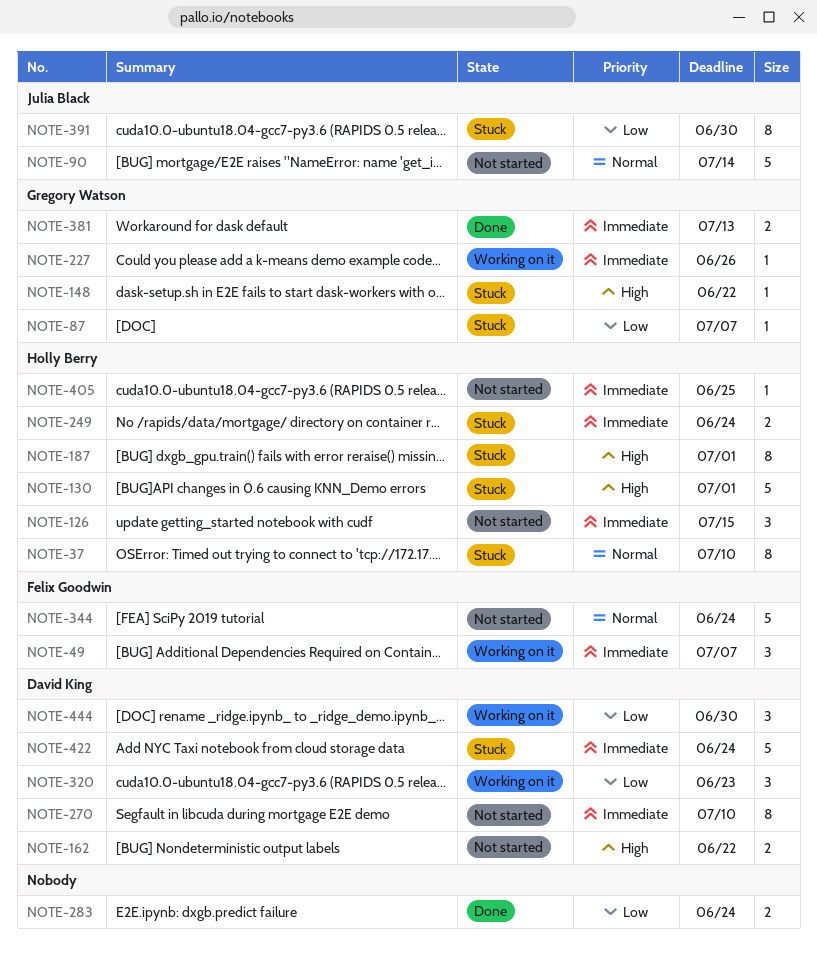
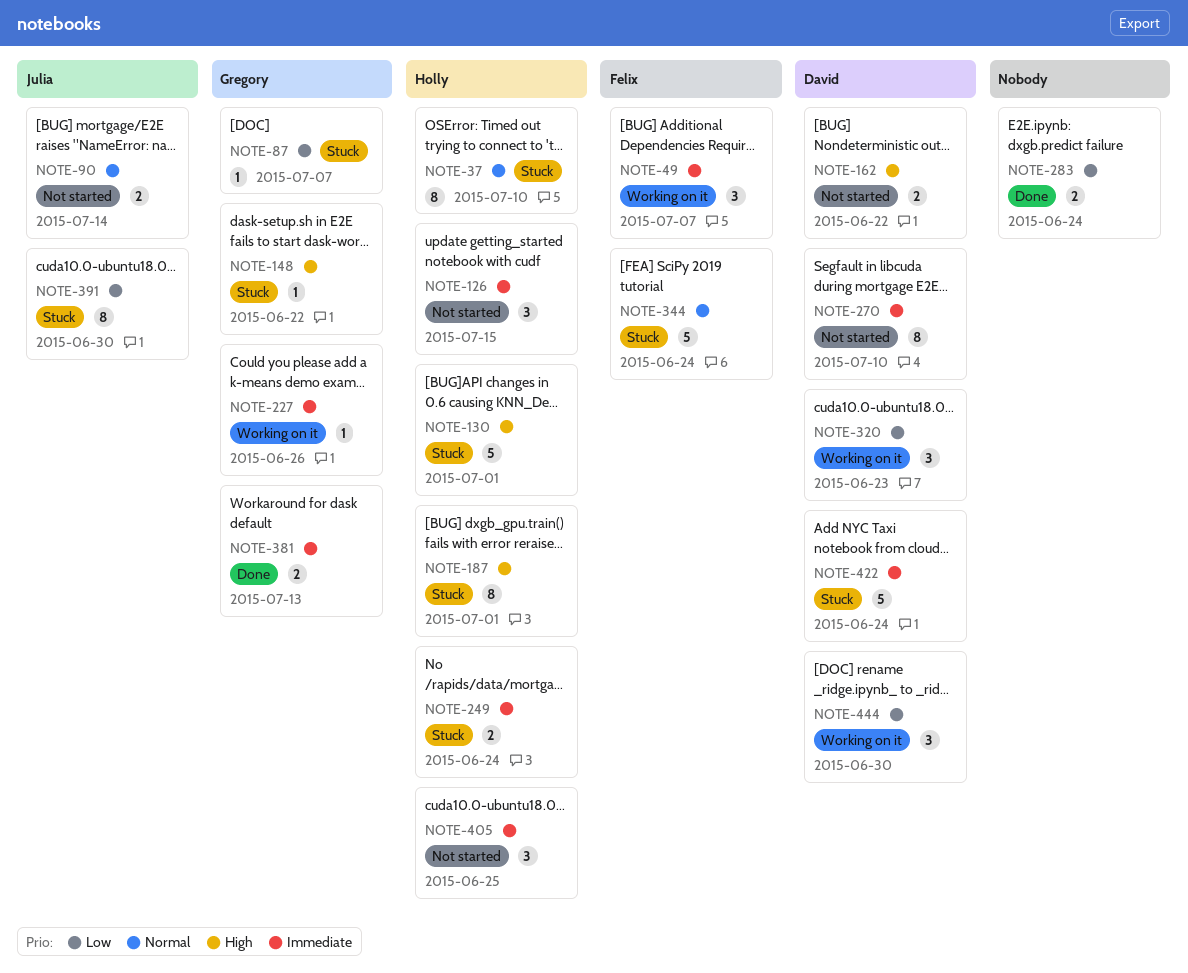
NOTE-90, estimate: 5 -> 2
NOTE-344, status: Not started -> Stuck
NOTE-405, estimate: 1 -> 3

